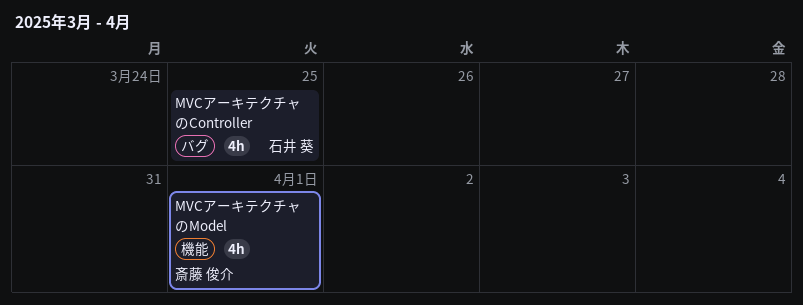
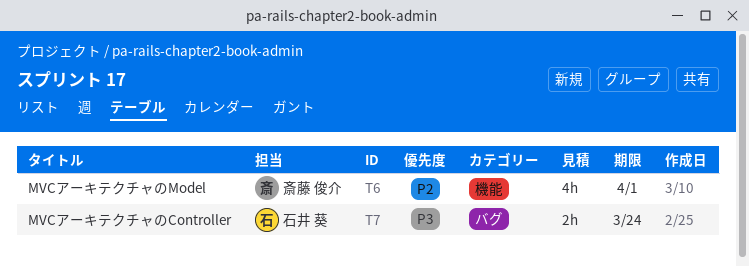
MVCアーキテクチャのController, estimate: 4h -> 2h
MVCアーキテクチャのController, due: Mar 25 -> Mar 24

